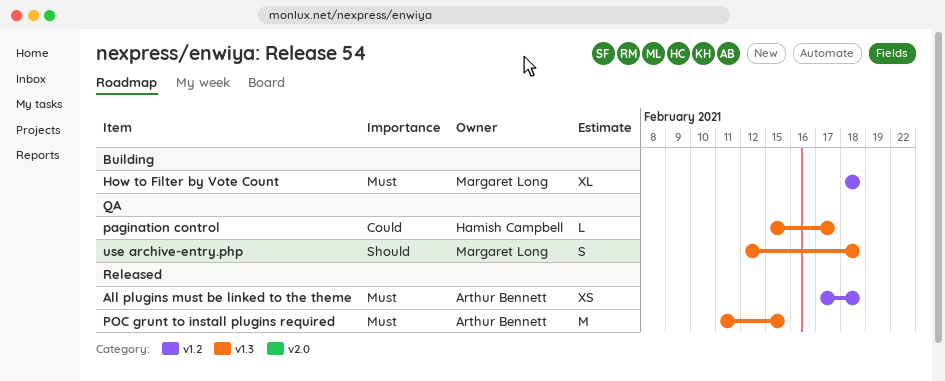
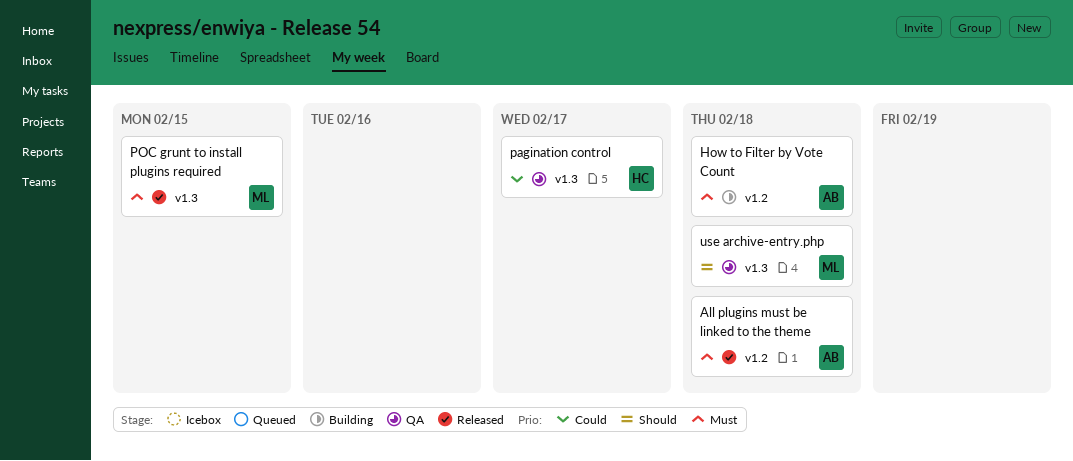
How to Filter by Vote Count, owner: Margaret Long -> Arthur Bennett
POC grunt to install plugins required, owner: Arthur Bennett -> Margaret Long

